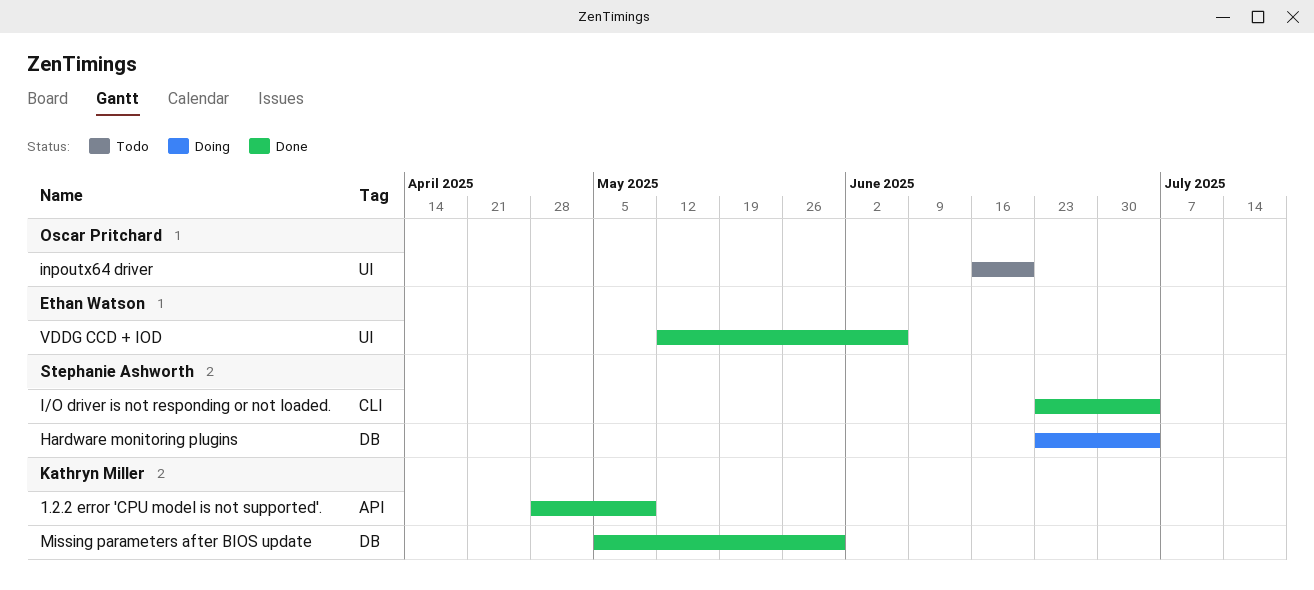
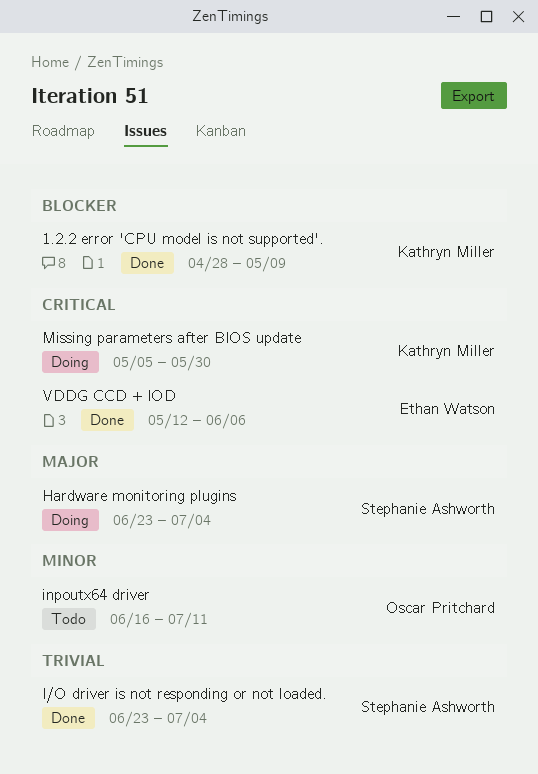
inpoutx64 driver, due: Jun 20 -> Jul 11
Missing parameters after BIOS update, status: Done -> Doing

